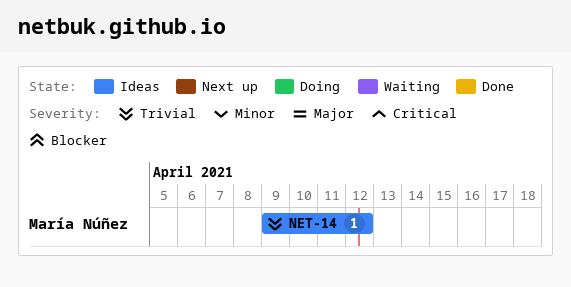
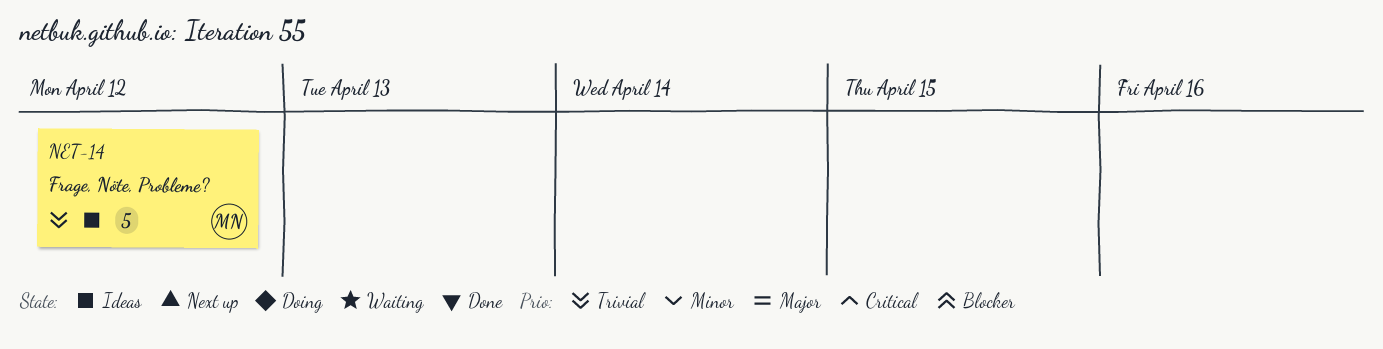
NET-14, estimate: 1 -> 5

